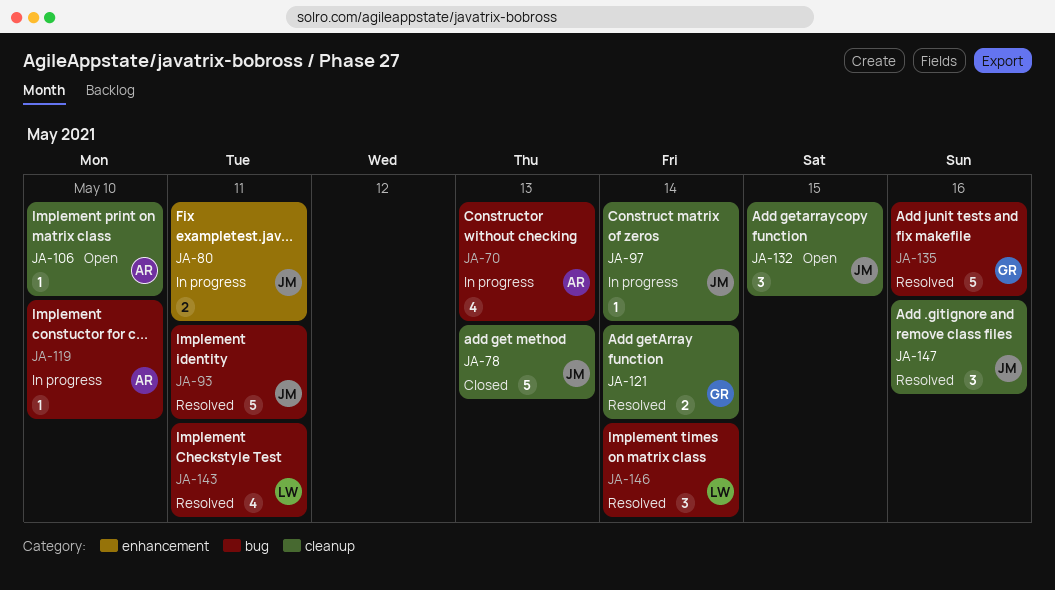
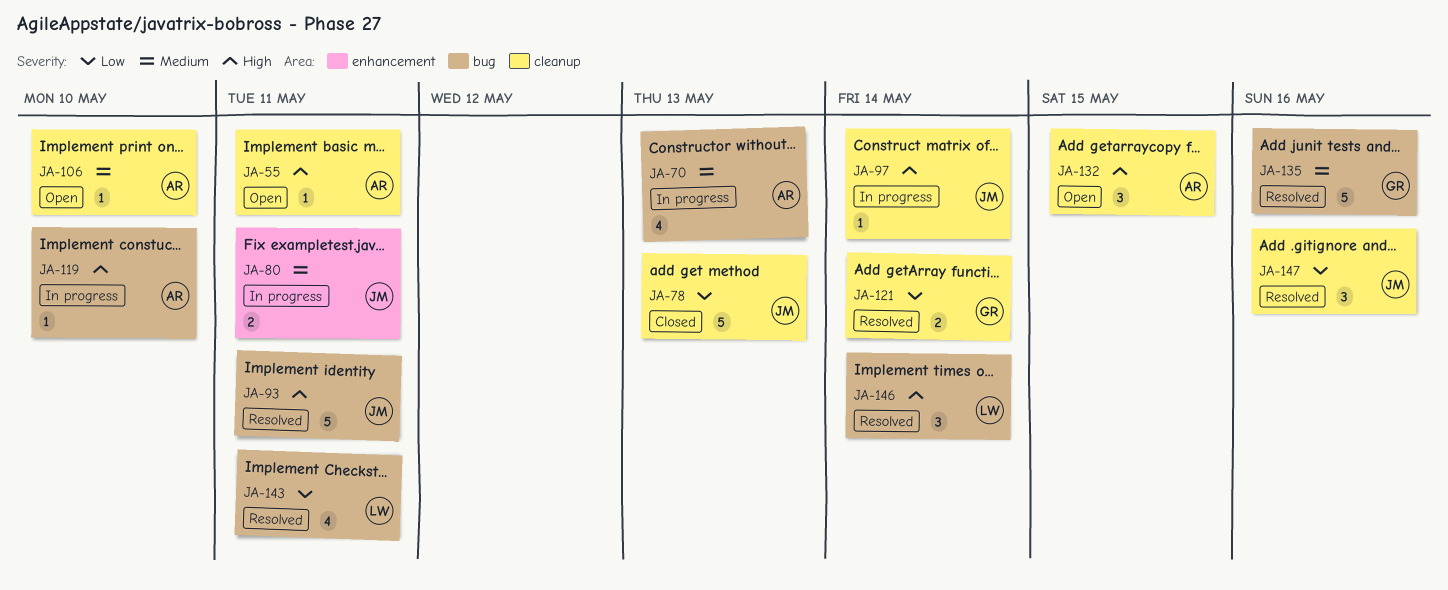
JA-55: none -> present
JA-132, owner: JM -> AR

